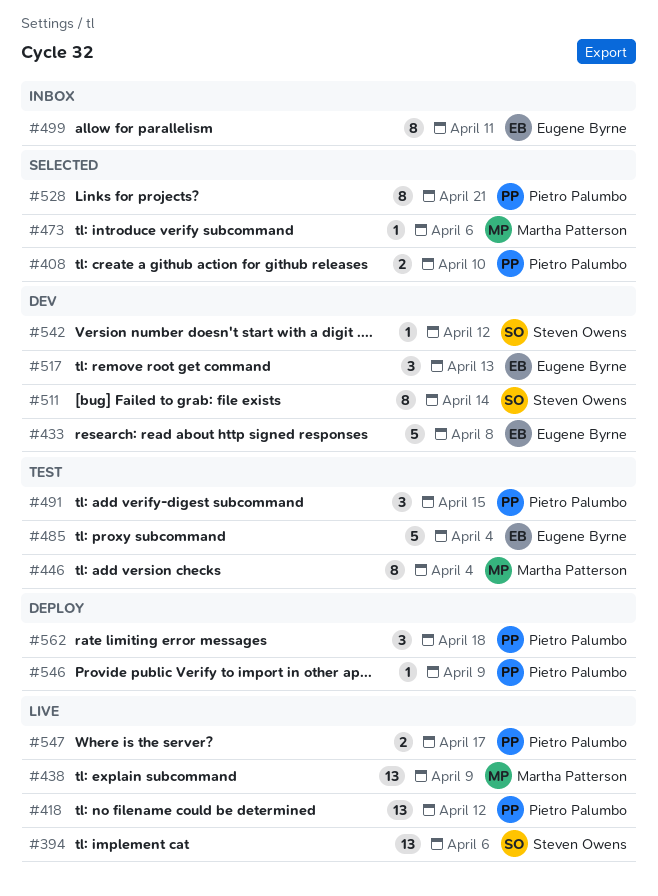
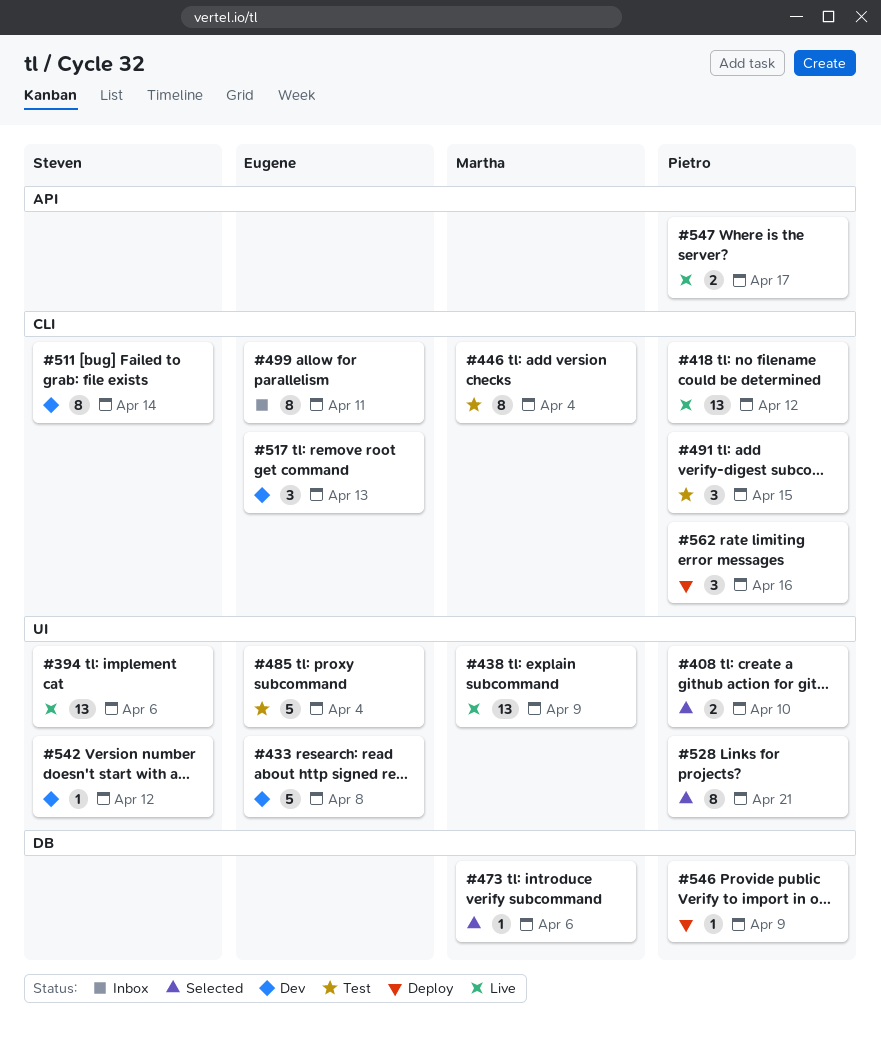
#562, due: Apr 18 -> Apr 16

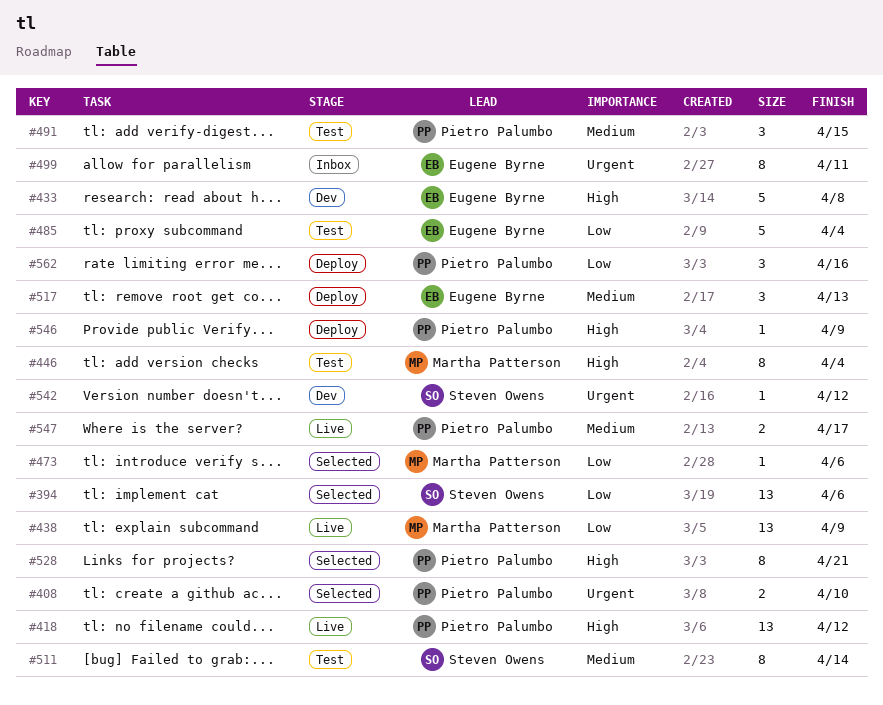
#394, status: Live -> Selected
#511, status: Dev -> Test
#517, status: Dev -> Deploy

